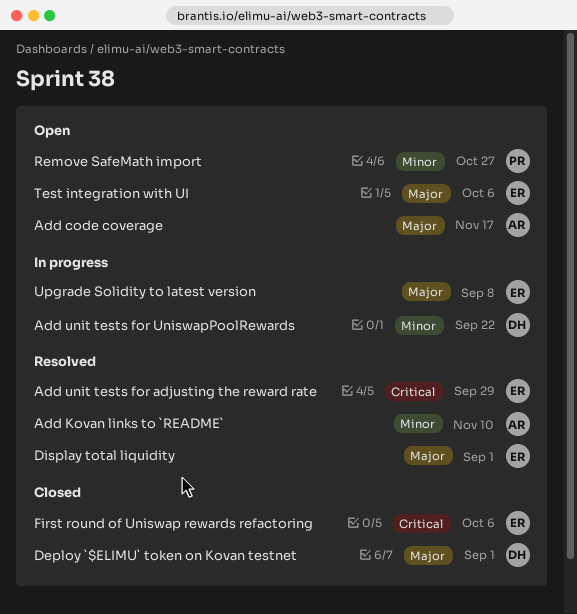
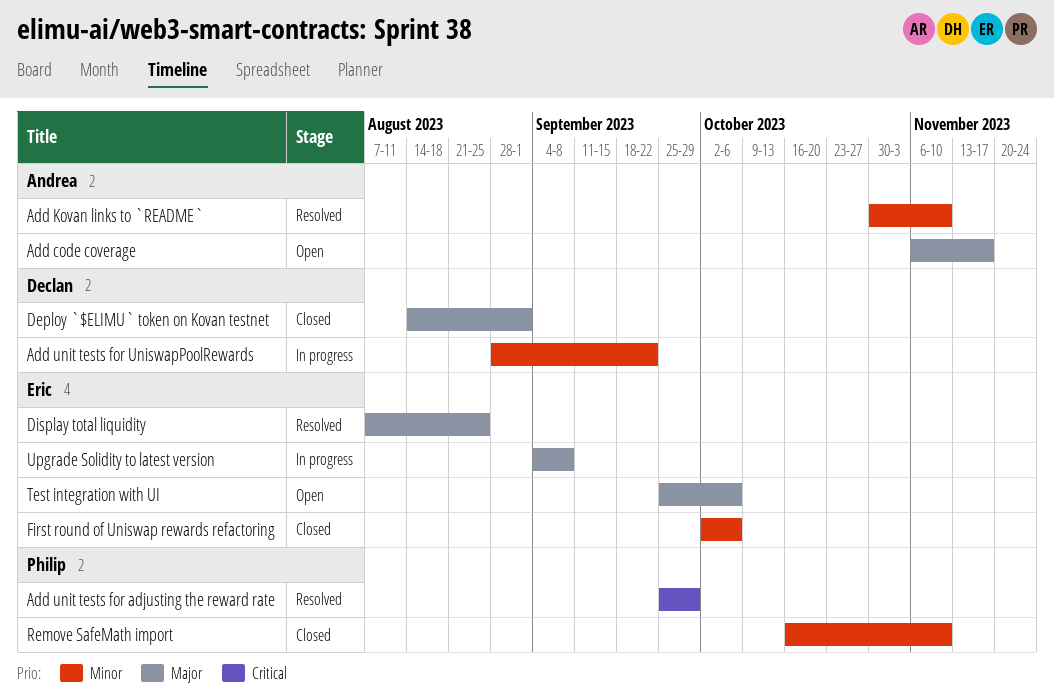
Add unit tests for adjusting the reward rate, owner: Eric -> Philip
Display total liquidity, due: Sep 1 -> Aug 25
First round of Uniswap rewards refactoring, priority: Critical -> Minor
Remove SafeMath import, status: Open -> Closed
Remove SafeMath import, due: Oct 27 -> Nov 10

